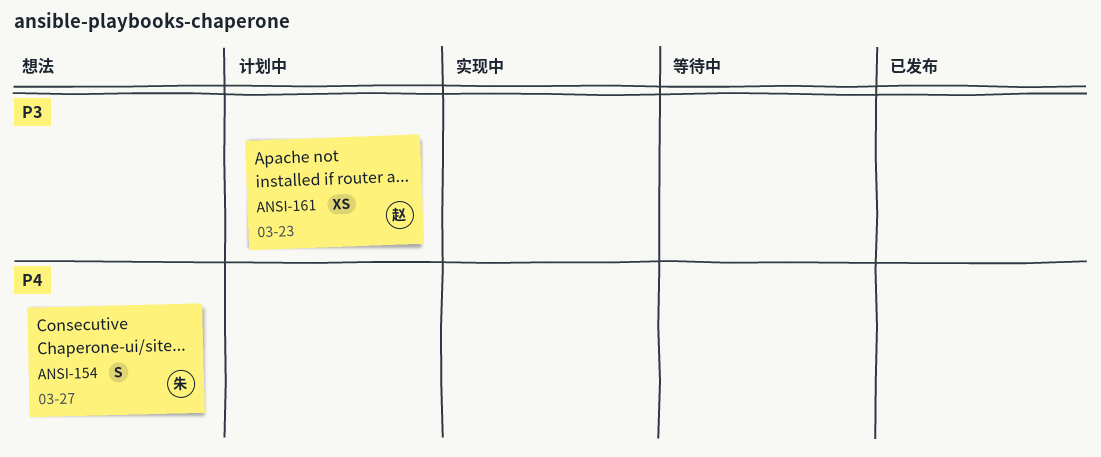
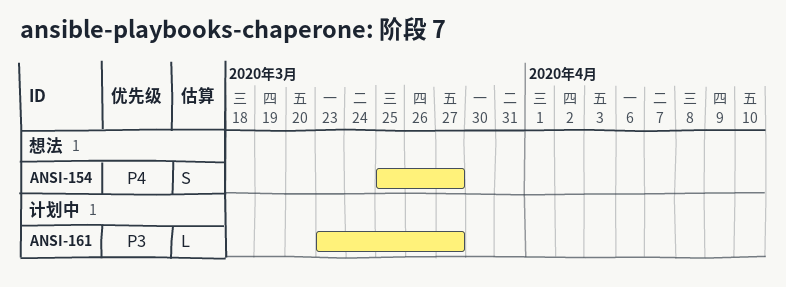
ANSI-161, estimate: XS -> L
ANSI-161, due: Mar 23 -> Mar 27

